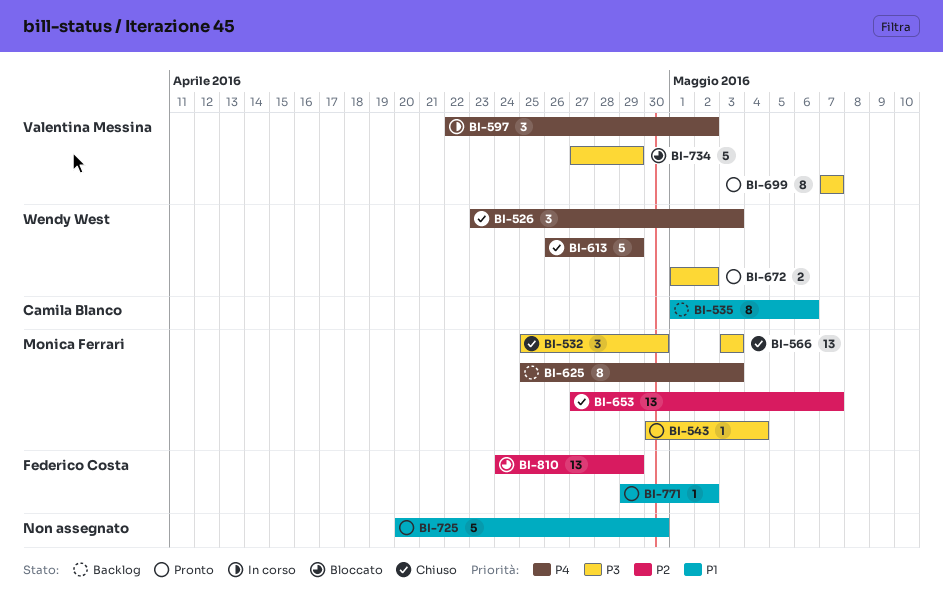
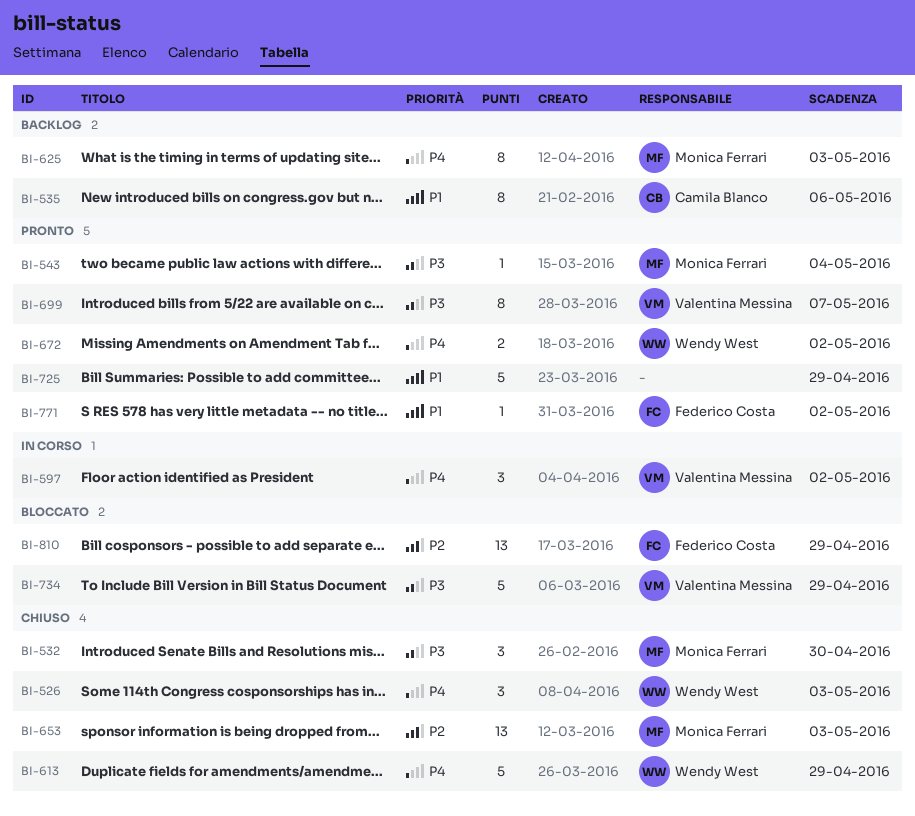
BI-566: present -> none
BI-653, due: May 7 -> May 3
BI-672, priority: P3 -> P4
BI-725, due: Apr 30 -> Apr 29

